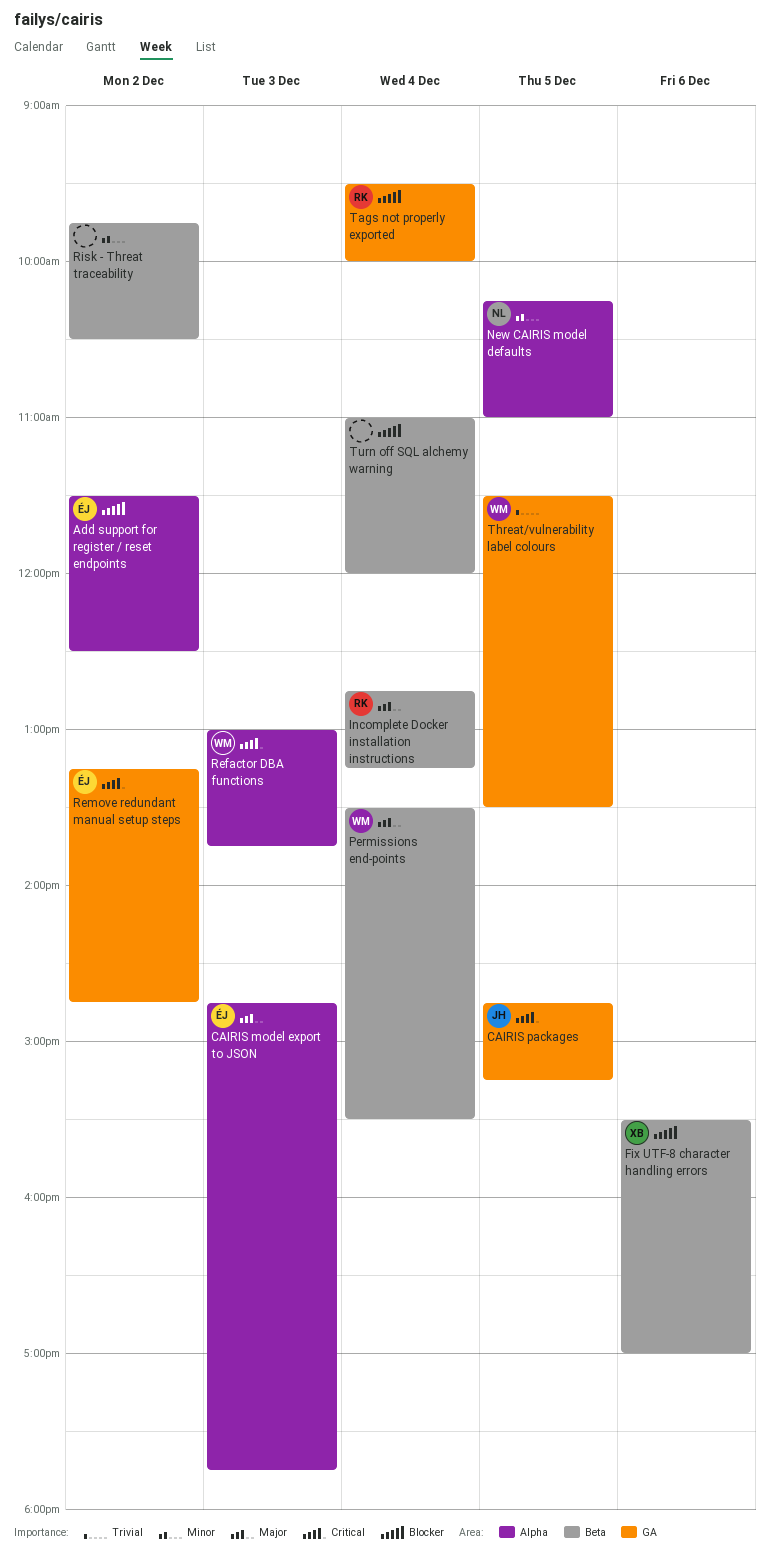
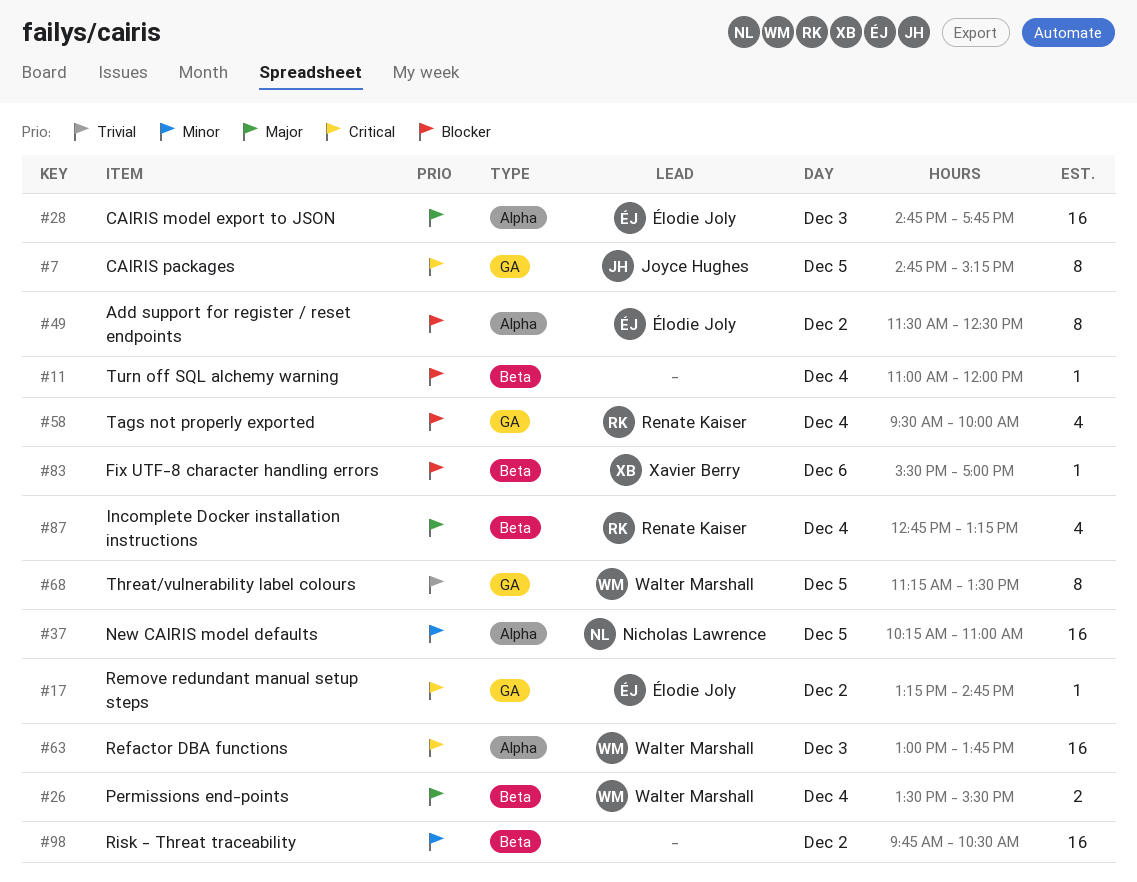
Threat/vulnerability label colours, begins: 11:30 -> 11:15

